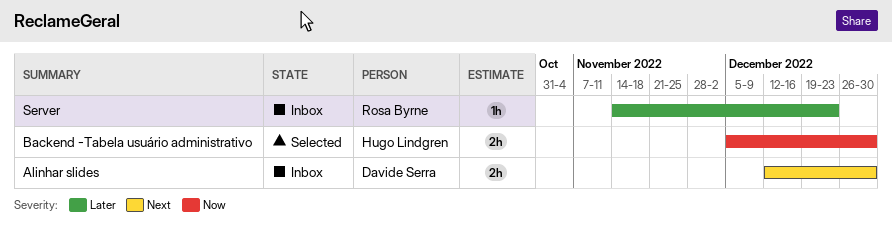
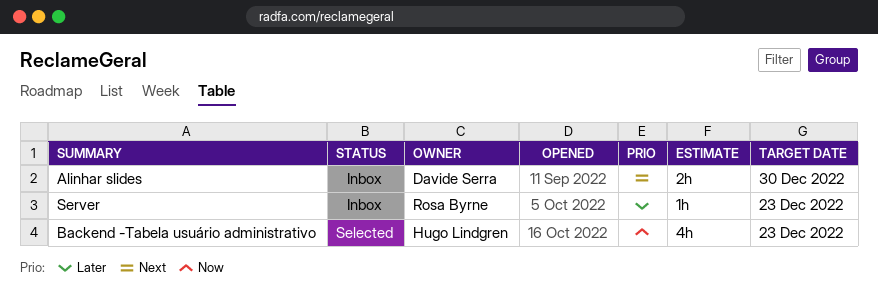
Backend -Tabela usuário administrativo, estimate: 2h -> 4h
Backend -Tabela usuário administrativo, due: Dec 30 -> Dec 23

